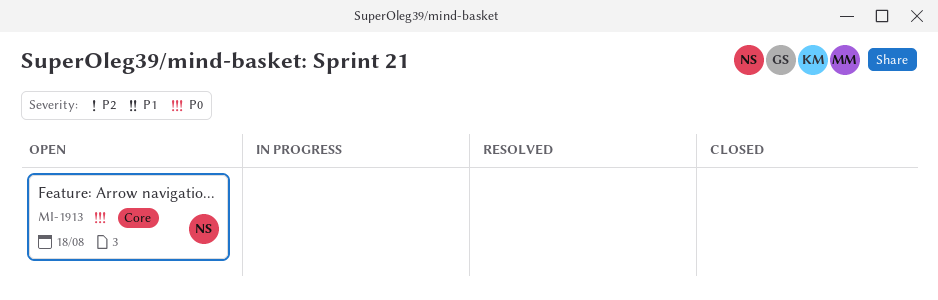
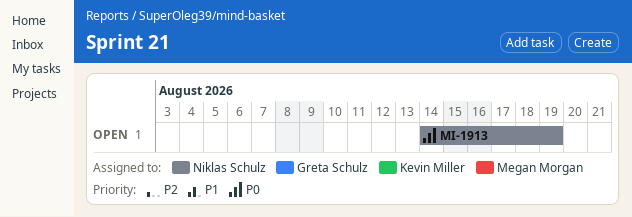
MI-1913, due: Aug 18 -> Aug 19

